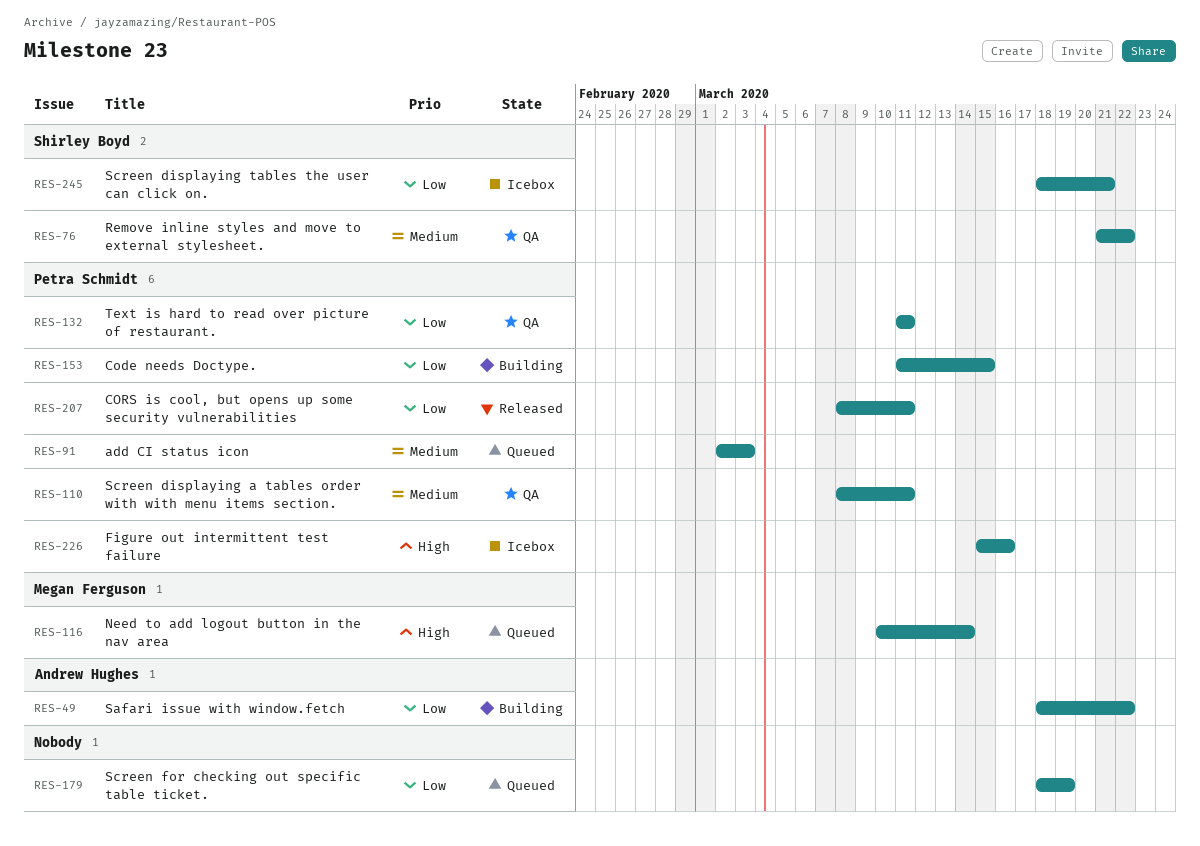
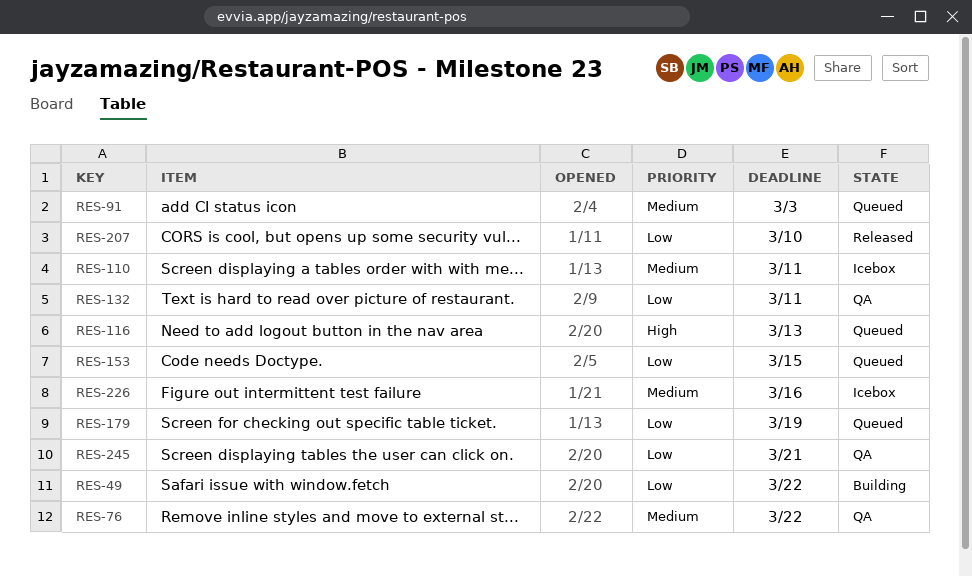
RES-110, status: QA -> Icebox
RES-116, due: Mar 14 -> Mar 13
RES-153, status: Building -> Queued
RES-207, due: Mar 11 -> Mar 10
RES-226, priority: High -> Medium
RES-245, status: Icebox -> QA

